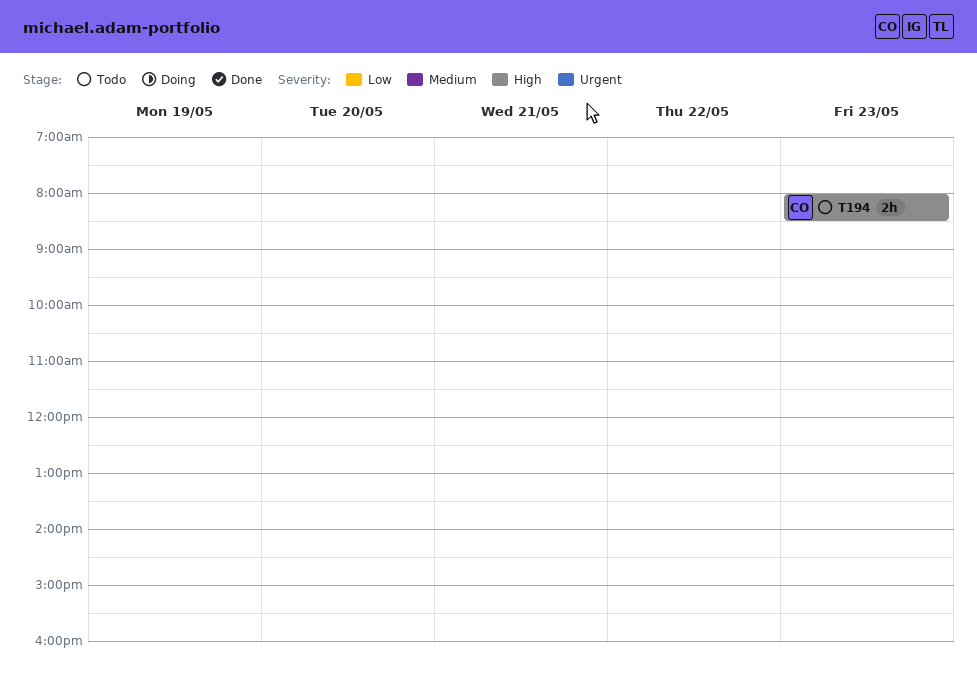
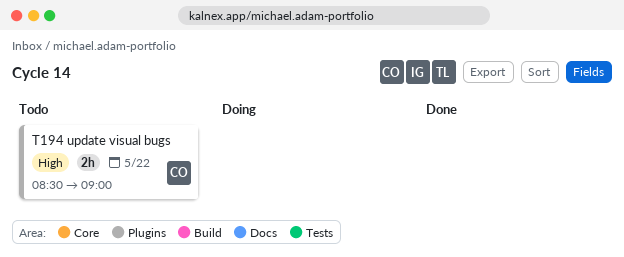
T194, day: May 23 -> May 22
T194, begins: 08:00 -> 08:30
T194, ends: 08:30 -> 09:00

